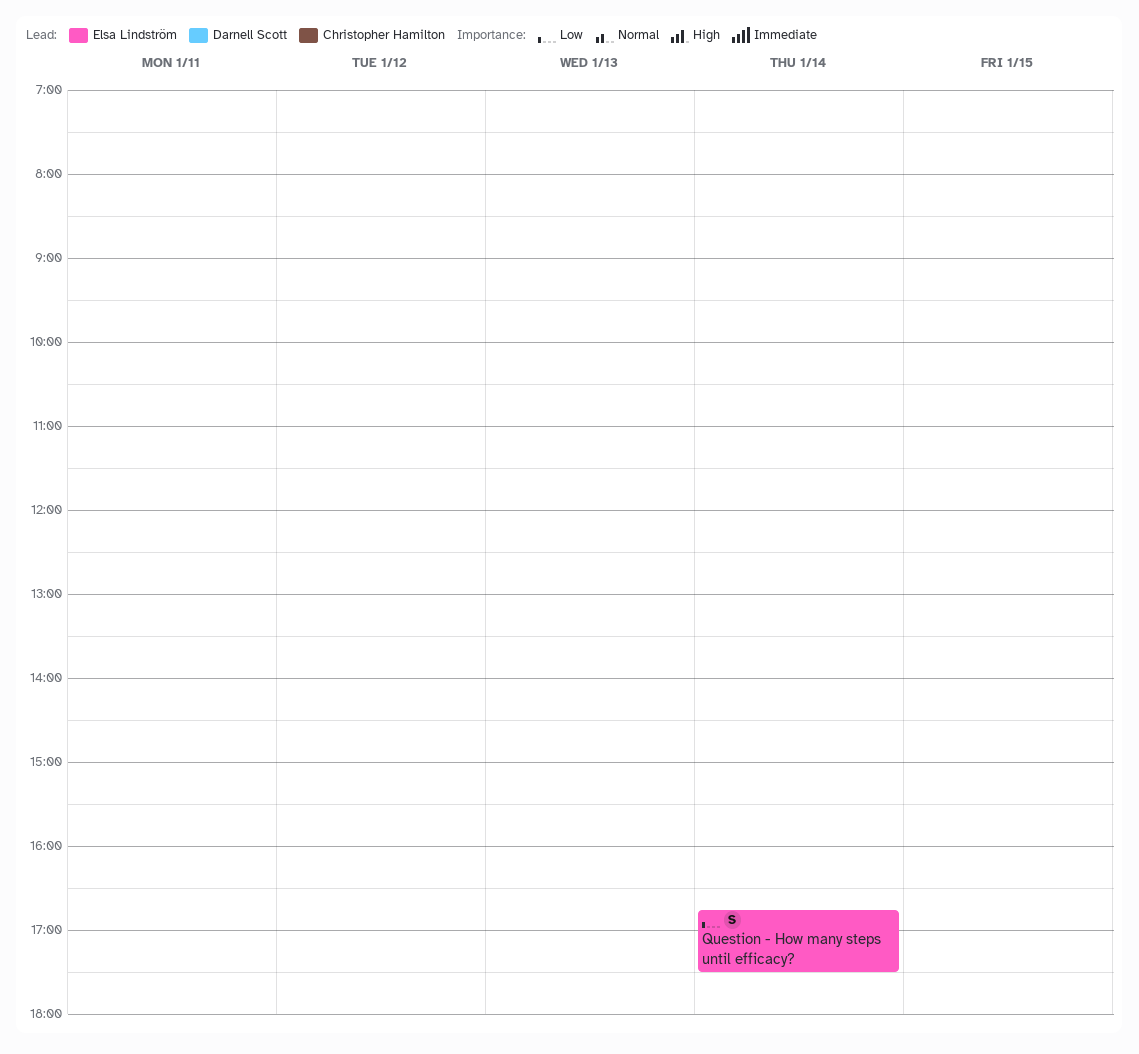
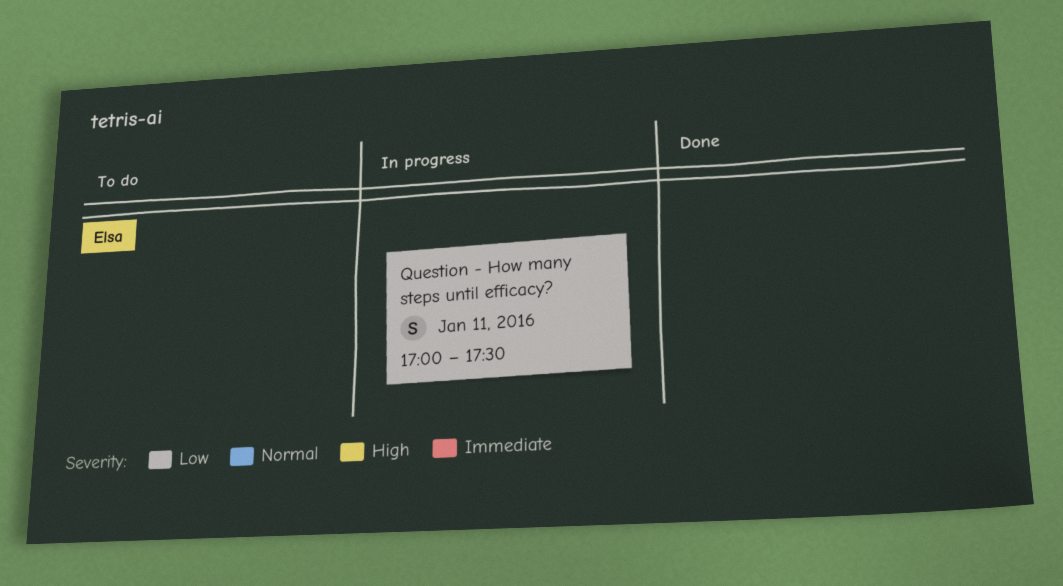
Question - How many steps until efficacy?, day: Jan 14 -> Jan 11
Question - How many steps until efficacy?, begins: 16:45 -> 17:00

